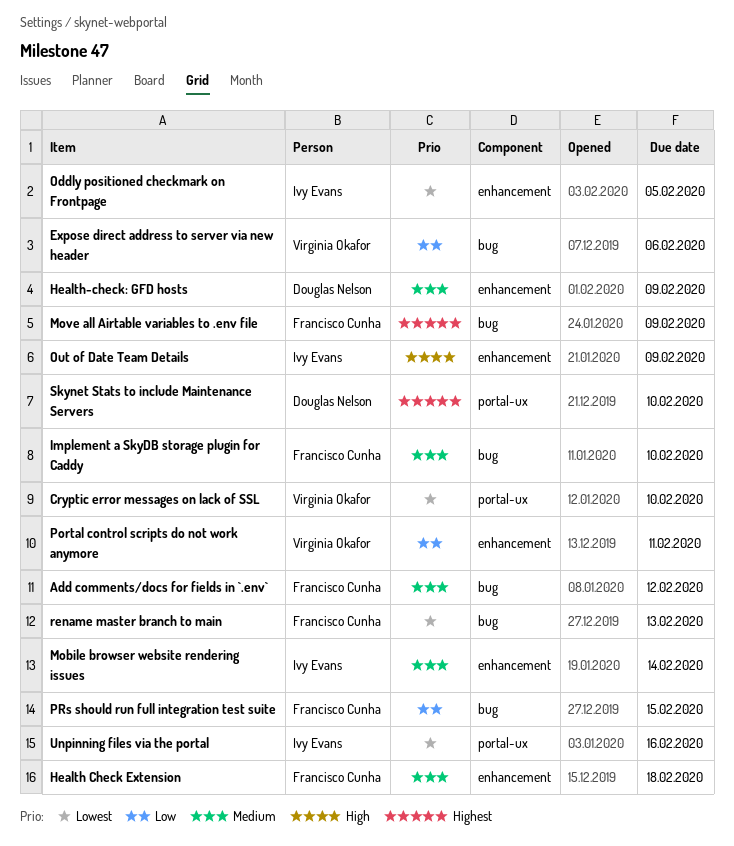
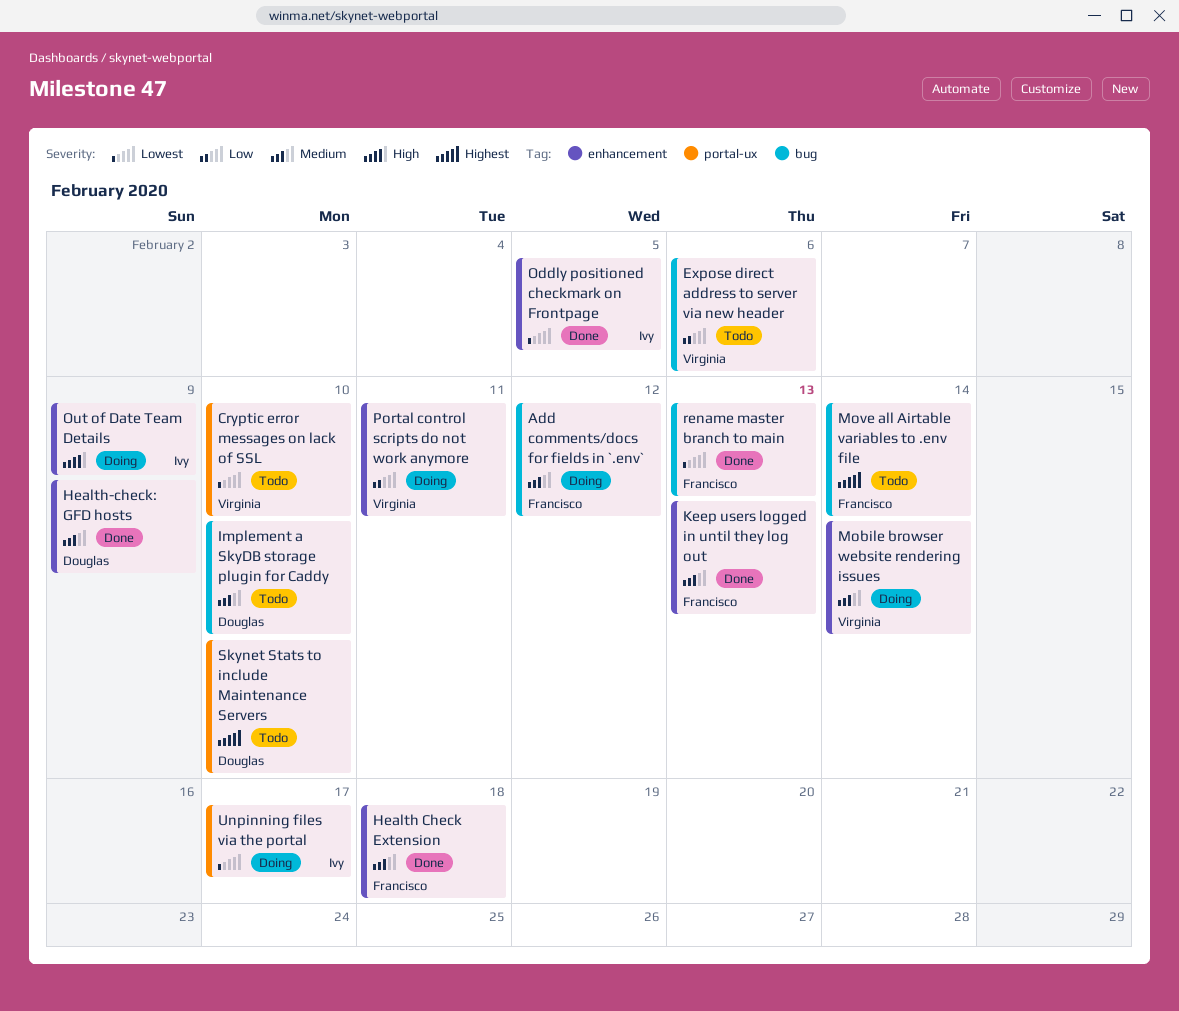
Implement a SkyDB storage plugin for Caddy, owner: Francisco Cunha -> Douglas Nelson
Keep users logged in until they log out: none -> present
Mobile browser website rendering issues, owner: Ivy Evans -> Virginia Okafor
Move all Airtable variables to .env file, due: Feb 9 -> Feb 14
PRs should run full integration test suite: present -> none
Unpinning files via the portal, due: Feb 16 -> Feb 17

